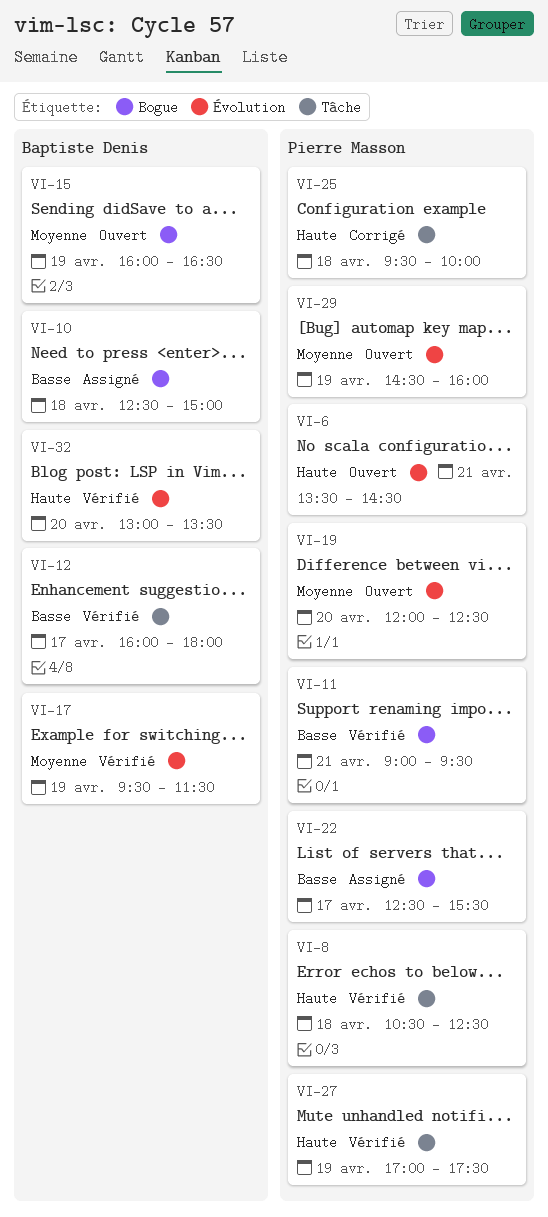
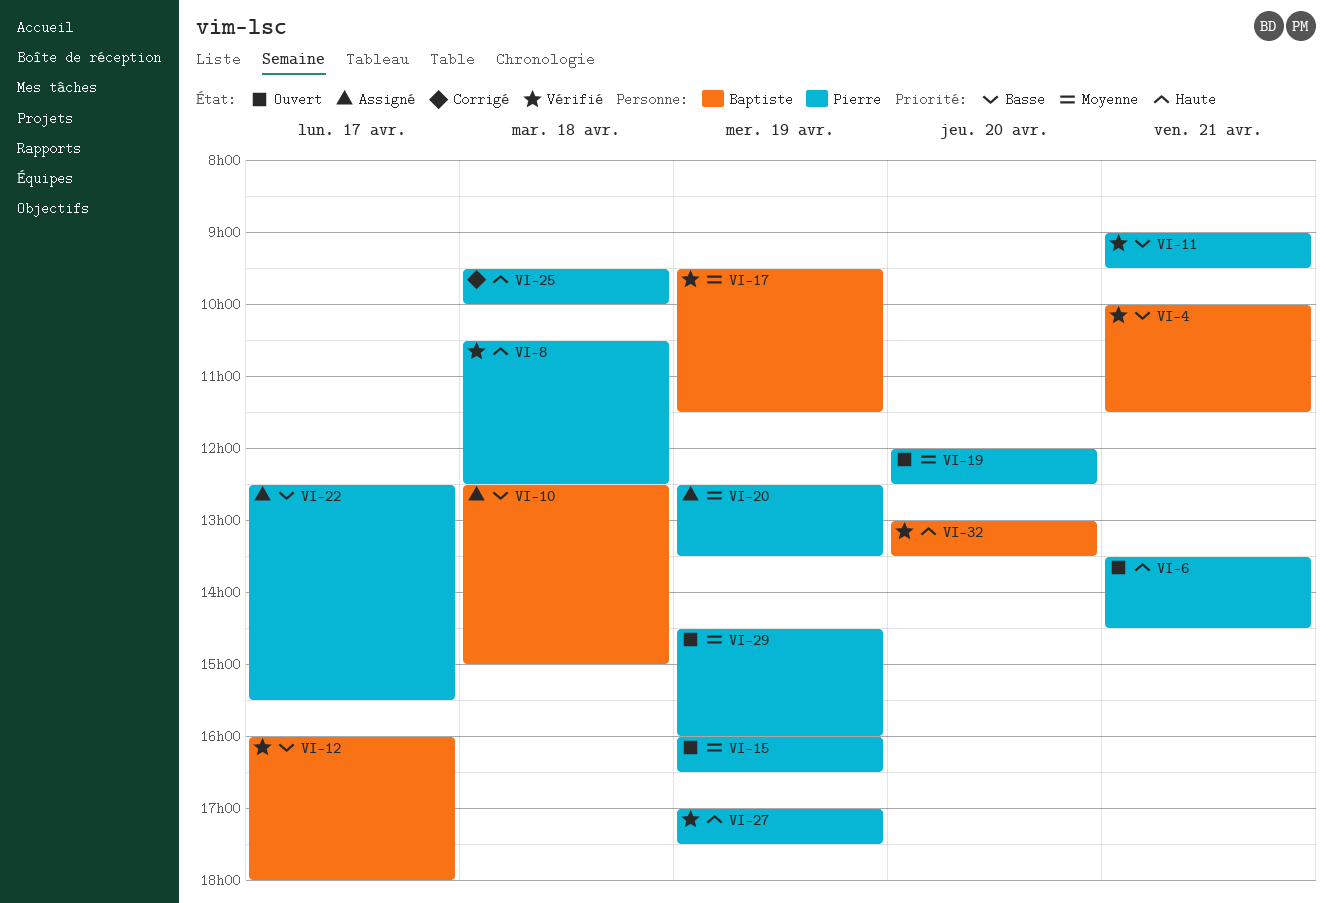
VI-4: none -> present
VI-15, owner: Baptiste Denis -> Pierre Masson
VI-20: none -> present

